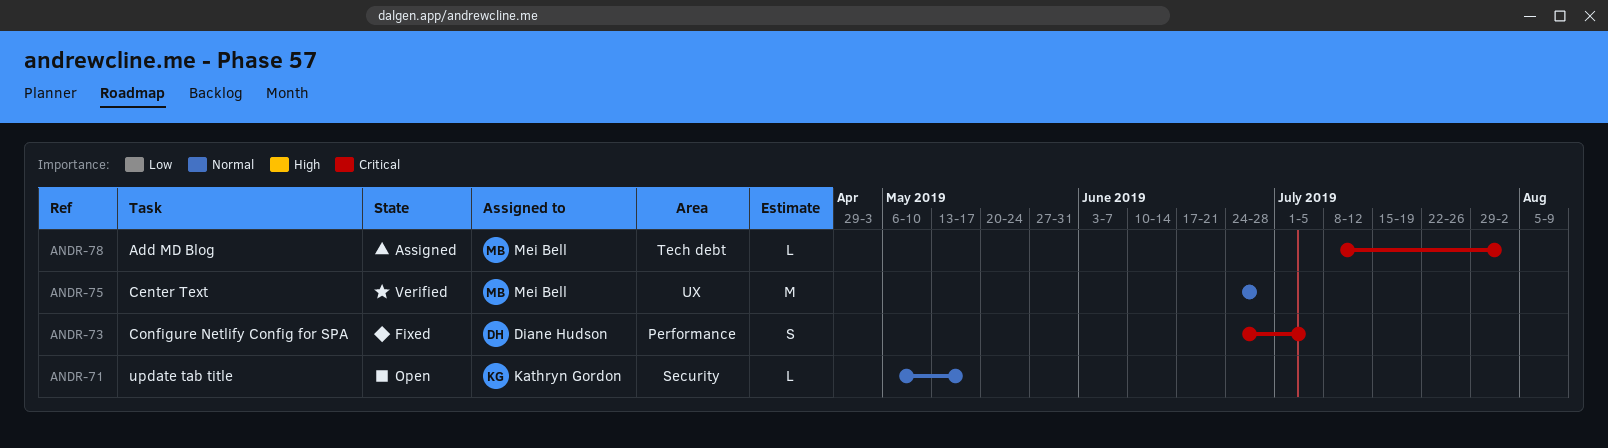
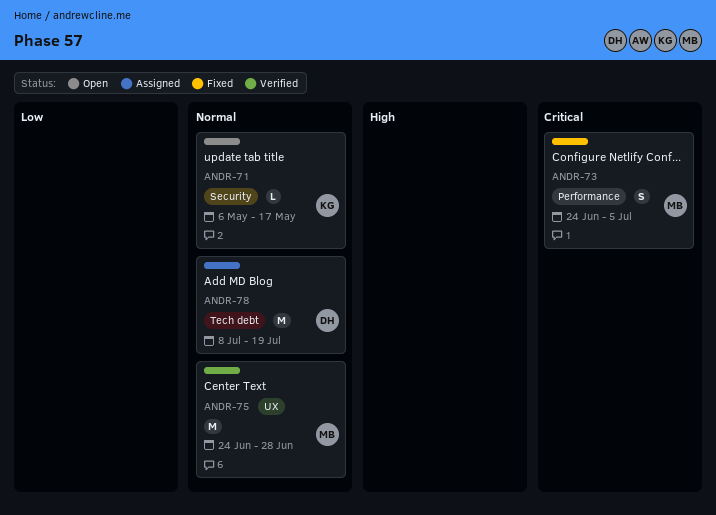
ANDR-73, owner: Diane Hudson -> Mei Bell
ANDR-78, owner: Mei Bell -> Diane Hudson
ANDR-78, priority: Critical -> Normal
ANDR-78, estimate: L -> M
ANDR-78, due: Aug 2 -> Jul 19

